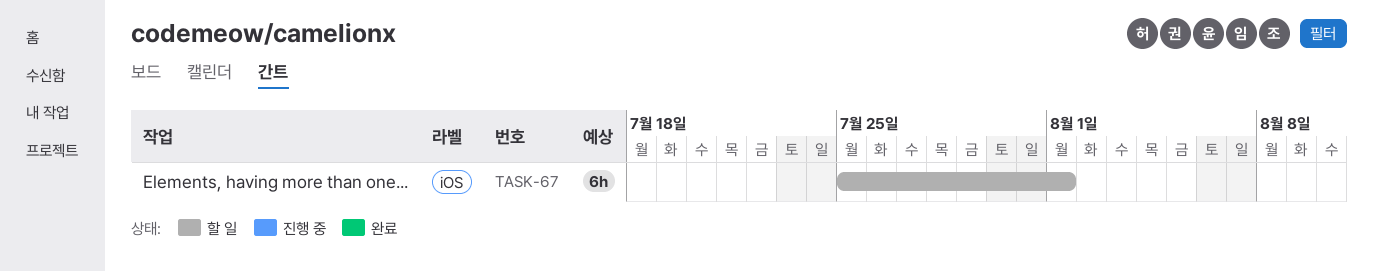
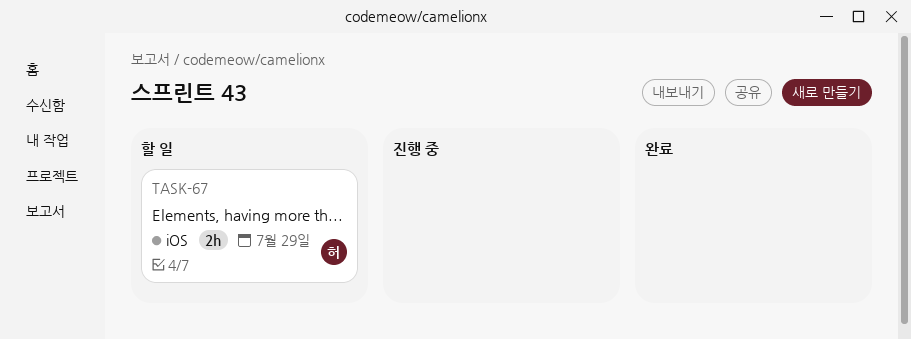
TASK-67, estimate: 6h -> 2h
TASK-67, due: Aug 1 -> Jul 29

